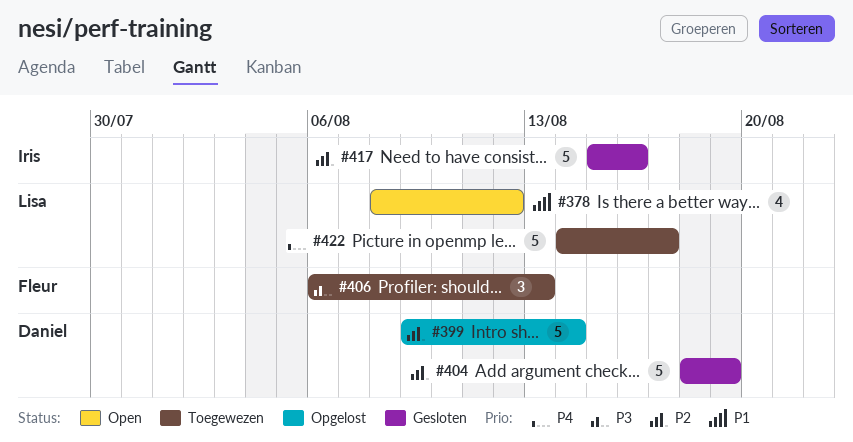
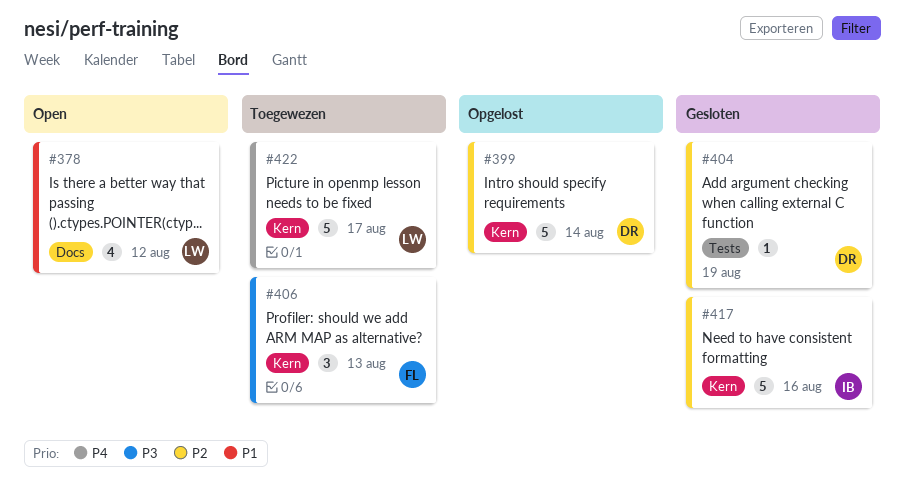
#404, estimate: 5 -> 1

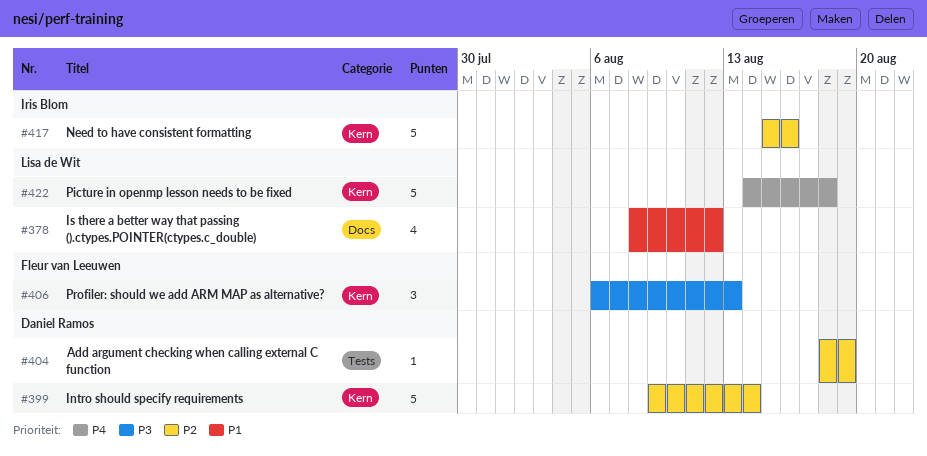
#422, due: Aug 17 -> Aug 18

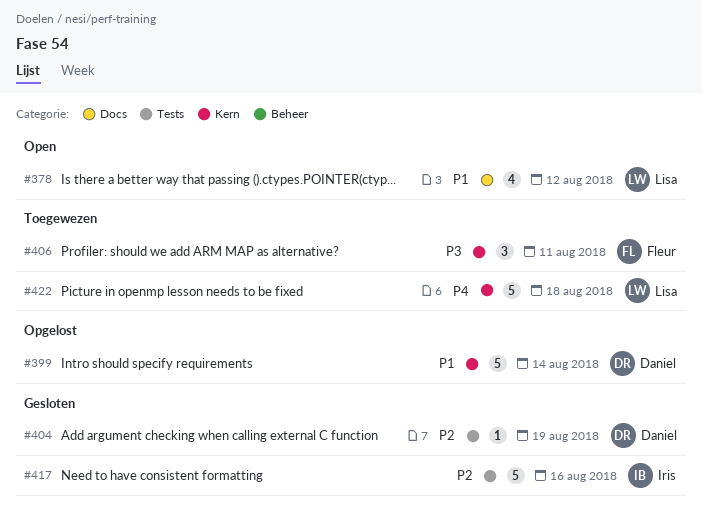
#399, priority: P2 -> P1
#406, due: Aug 13 -> Aug 11
#417, label: Kern -> Tests

